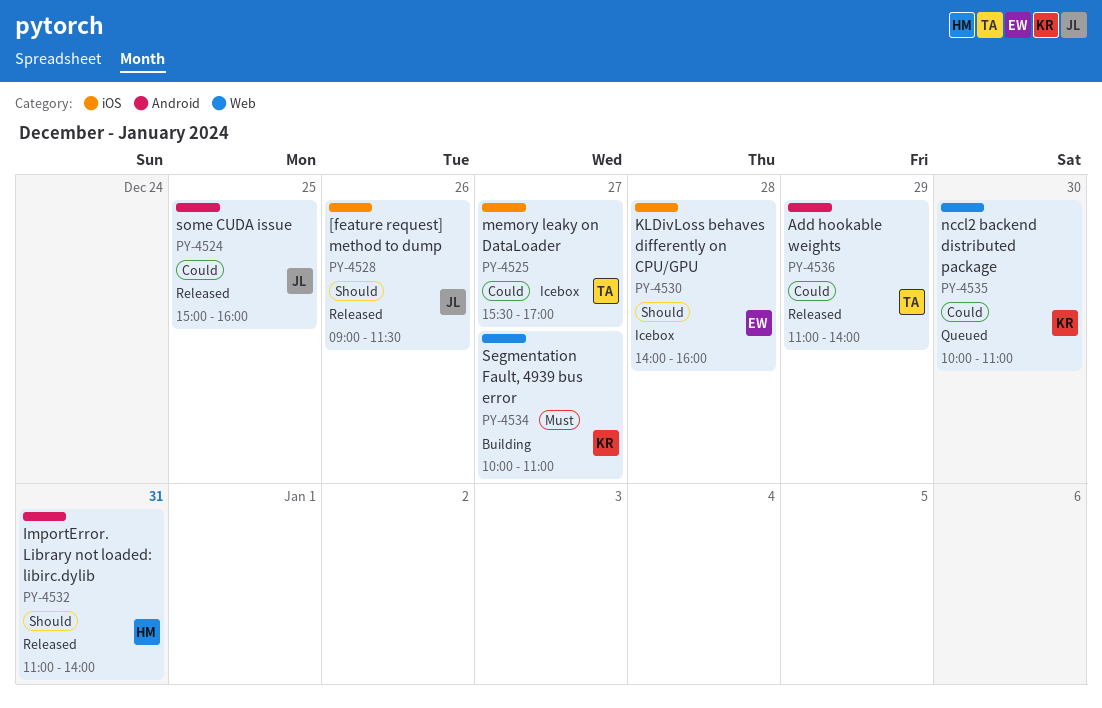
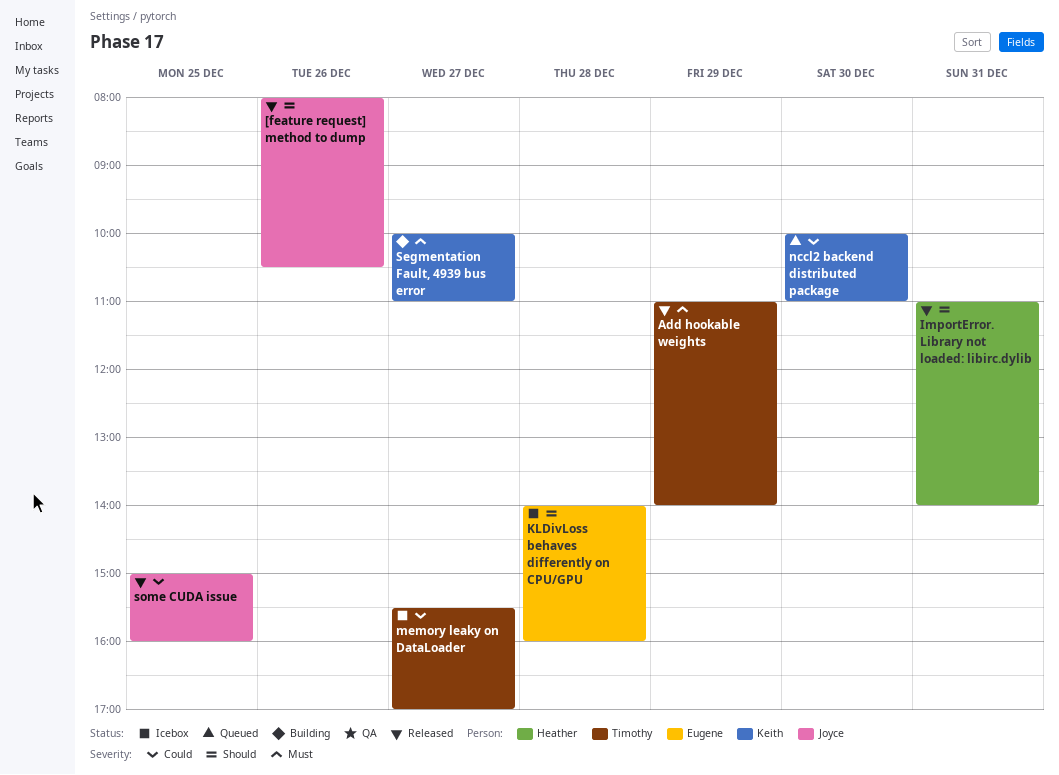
[feature request] method to dump, begins: 09:00 -> 08:00
[feature request] method to dump, ends: 11:30 -> 10:30
Add hookable weights, priority: Could -> Must

